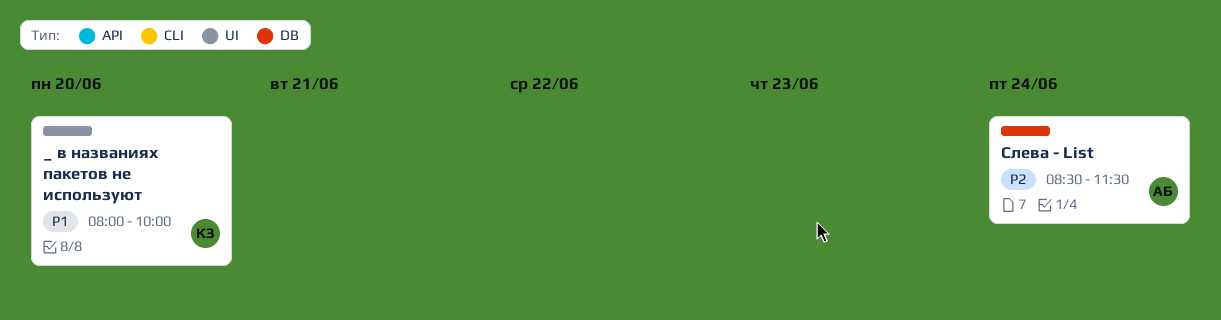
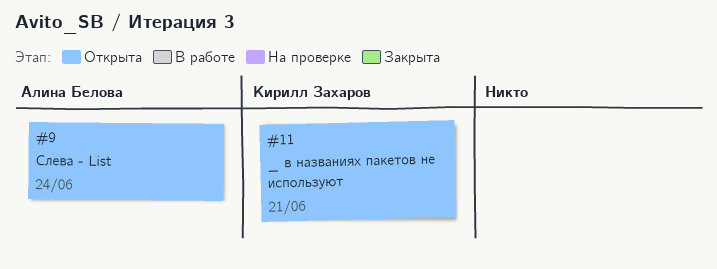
_ в названиях пакетов не используют, day: Jun 20 -> Jun 21

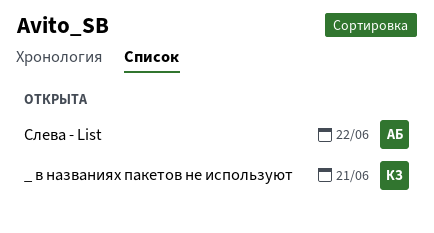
Слева - List, day: Jun 24 -> Jun 22

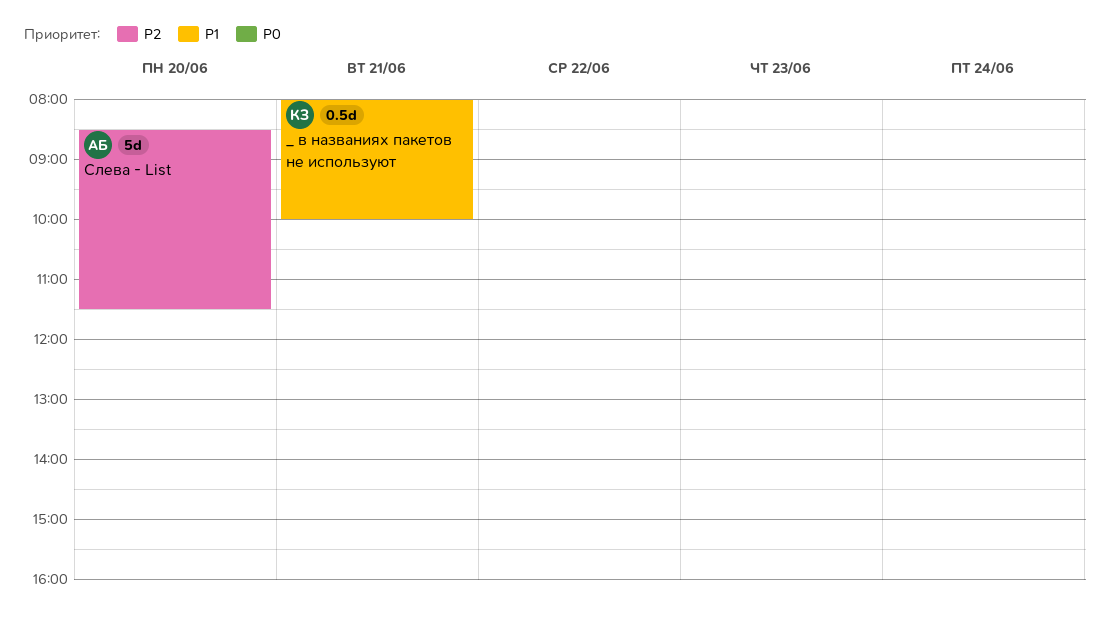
Слева - List, day: Jun 22 -> Jun 20

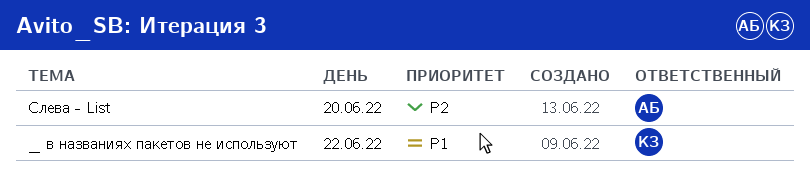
_ в названиях пакетов не используют, day: Jun 21 -> Jun 22

